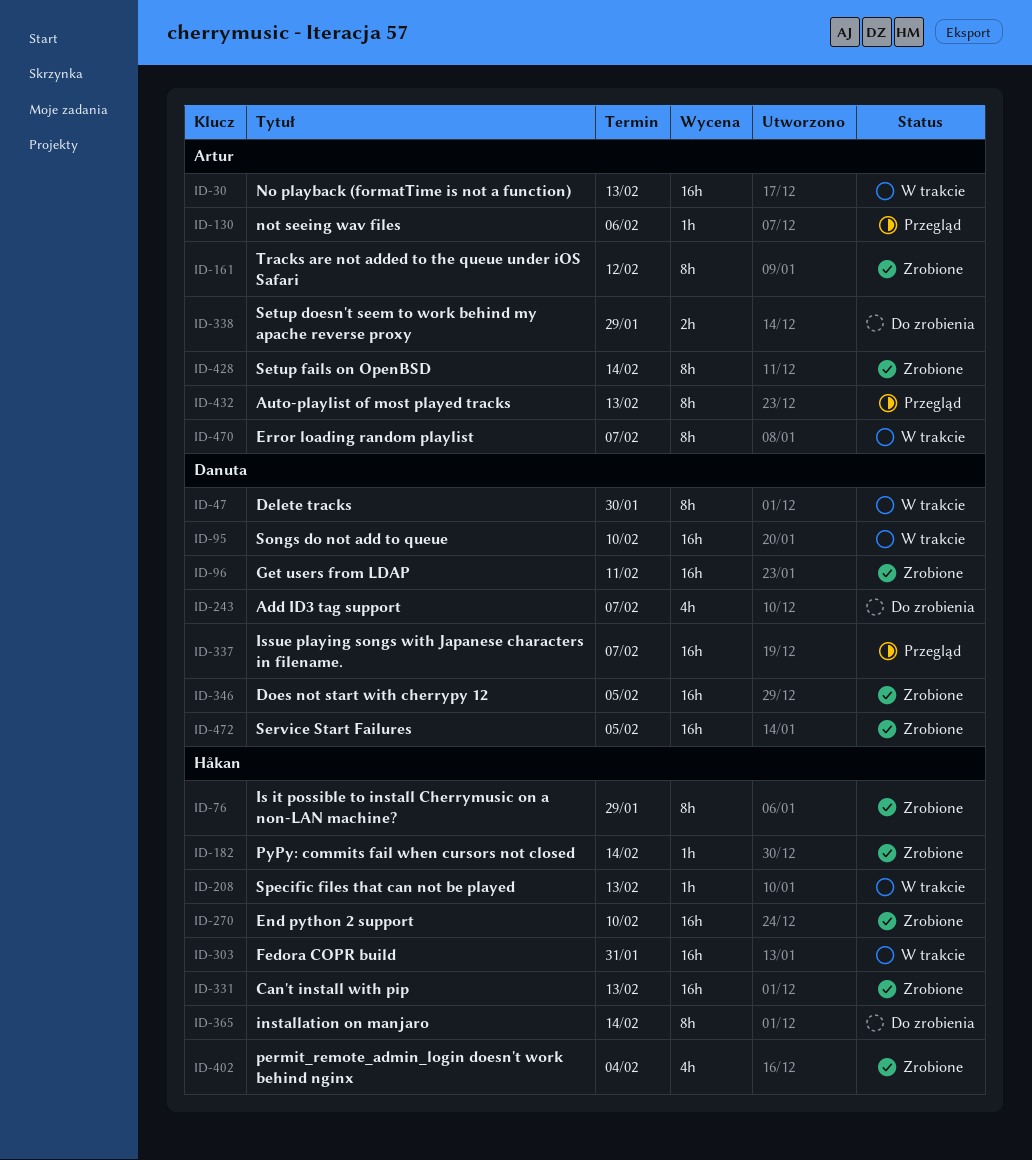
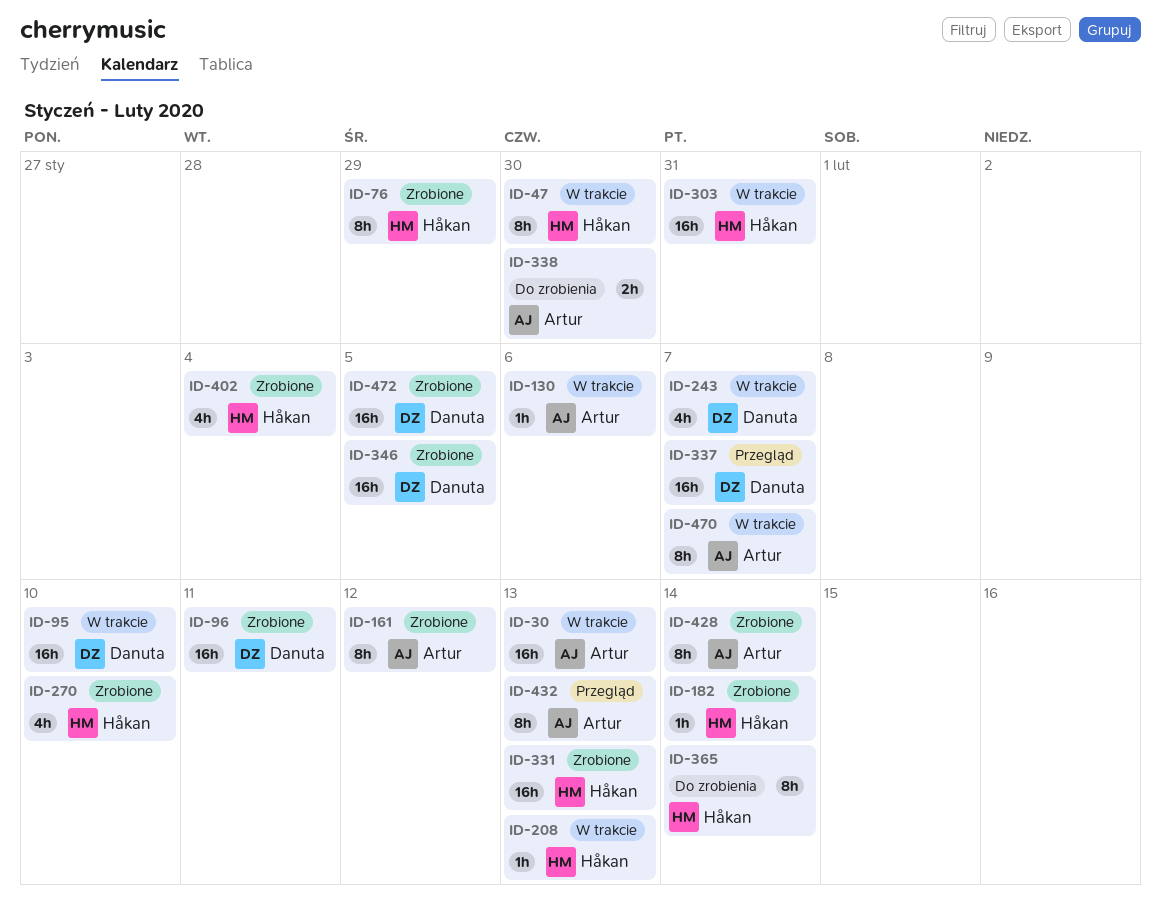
ID-47, owner: Danuta -> Håkan
ID-130, status: Przegląd -> W trakcie
ID-243, status: Do zrobienia -> W trakcie
ID-270, estimate: 16h -> 4h
ID-338, due: Jan 29 -> Jan 30

